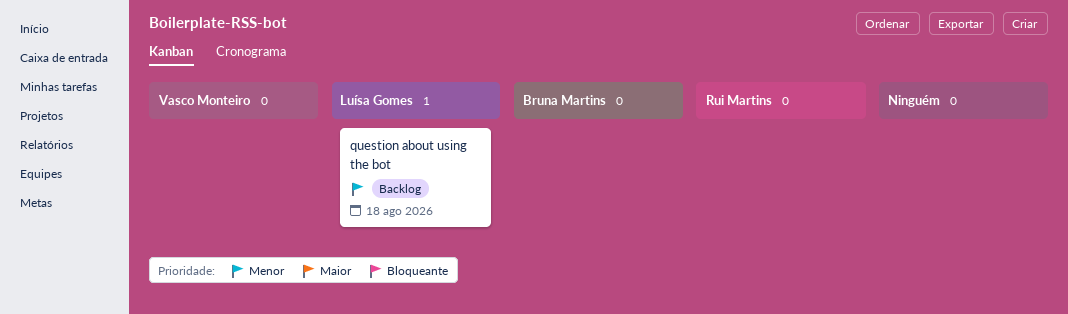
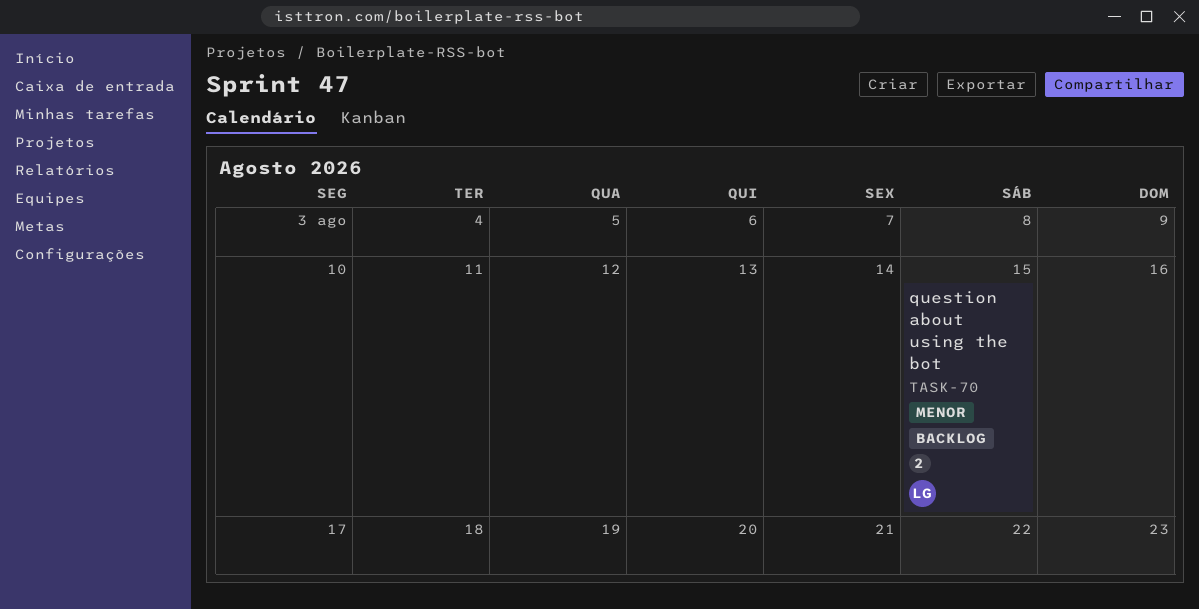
question about using the bot, due: Aug 18 -> Aug 15

